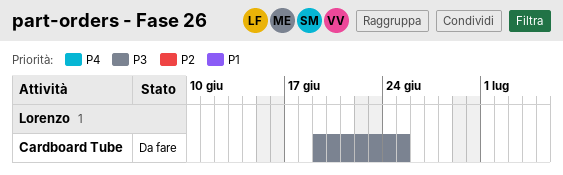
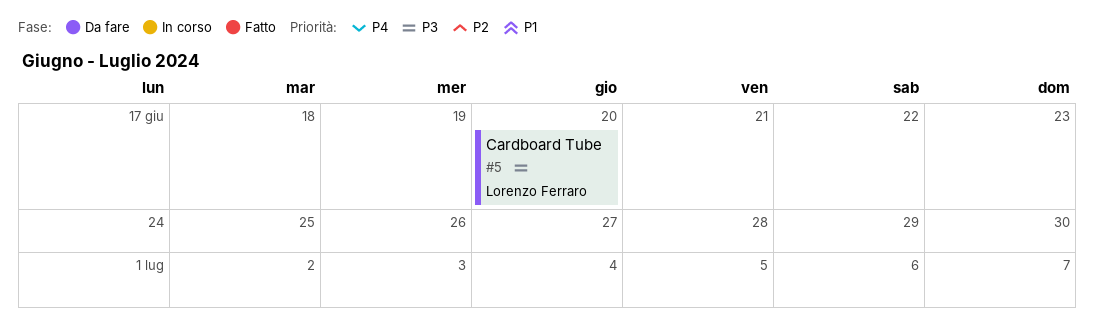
Cardboard Tube, due: Jun 25 -> Jun 20

